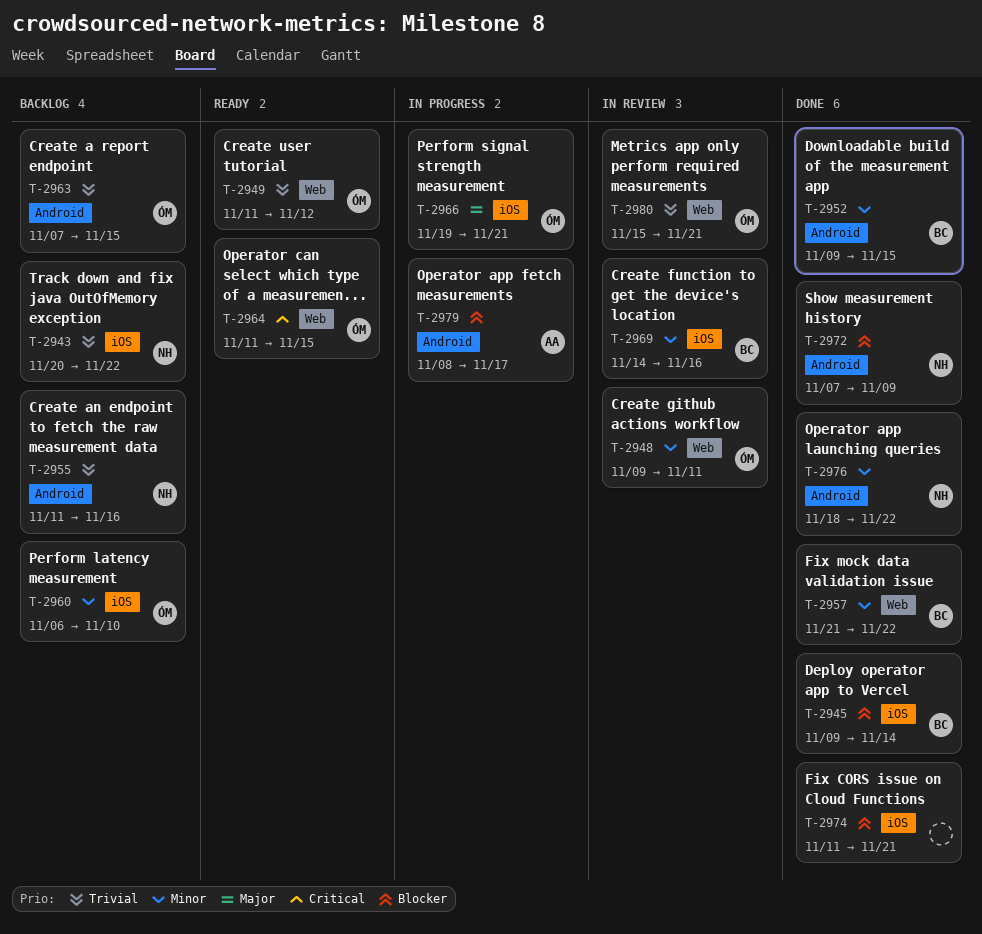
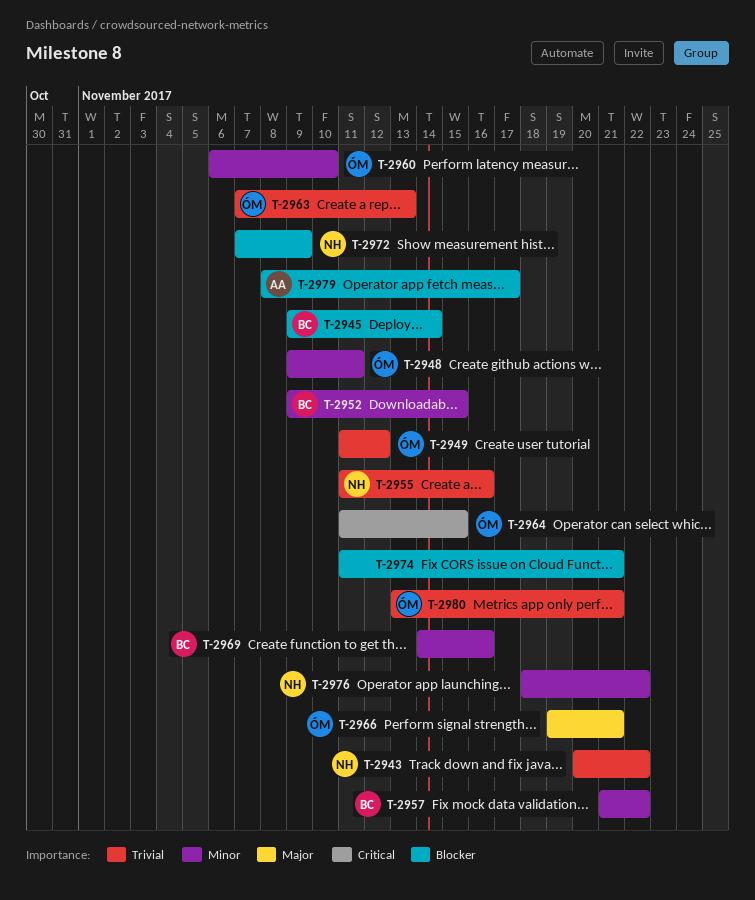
T-2963, due: Nov 15 -> Nov 13
T-2980, start: Nov 15 -> Nov 13

